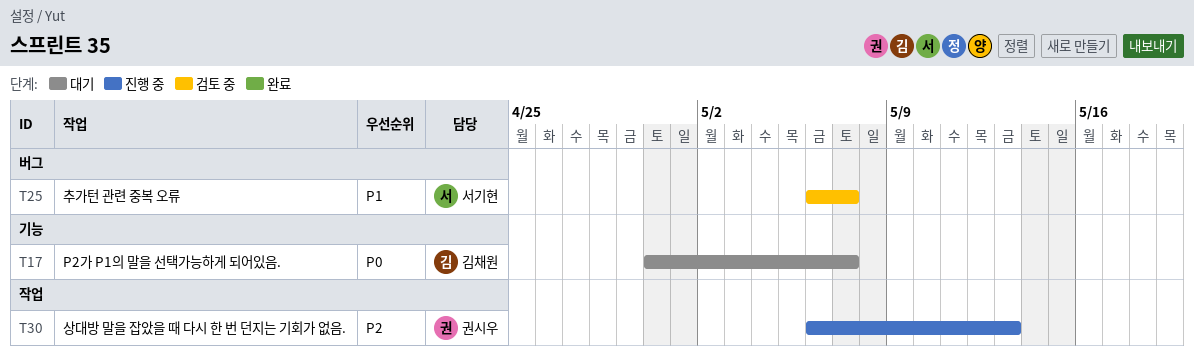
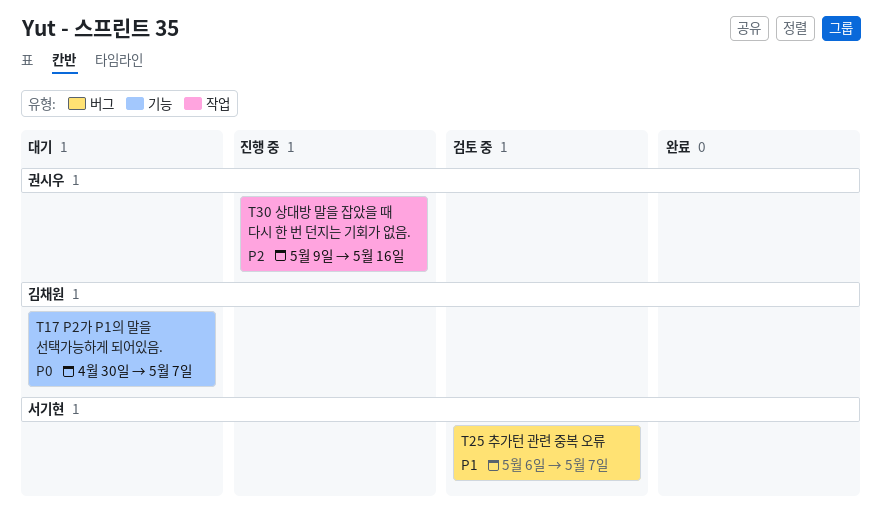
T30, start: May 6 -> May 9
T30, due: May 13 -> May 16

